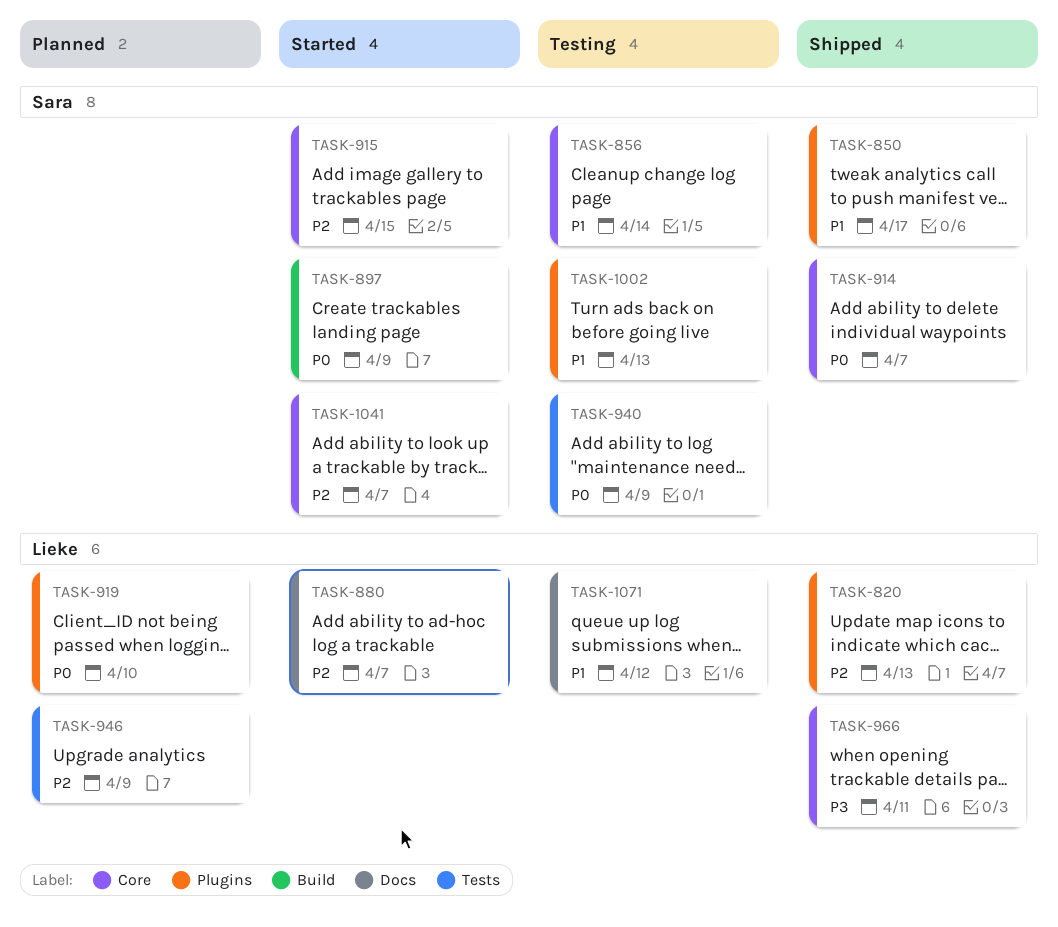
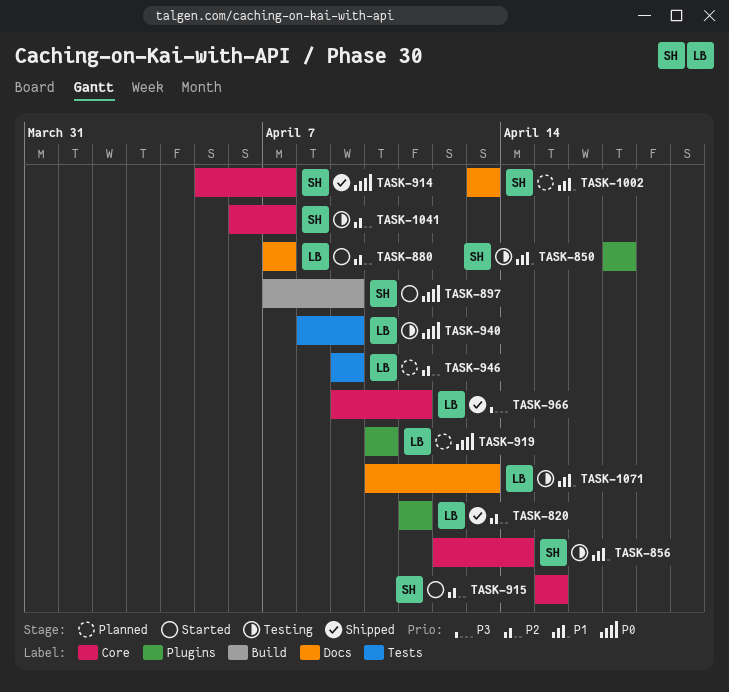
TASK-820, due: Apr 13 -> Apr 11
TASK-850, status: Shipped -> Testing
TASK-940, owner: Sara -> Lieke
TASK-1002, status: Testing -> Planned
TASK-1002, label: Plugins -> Docs
TASK-1041, status: Started -> Testing
TASK-1071, due: Apr 12 -> Apr 13

